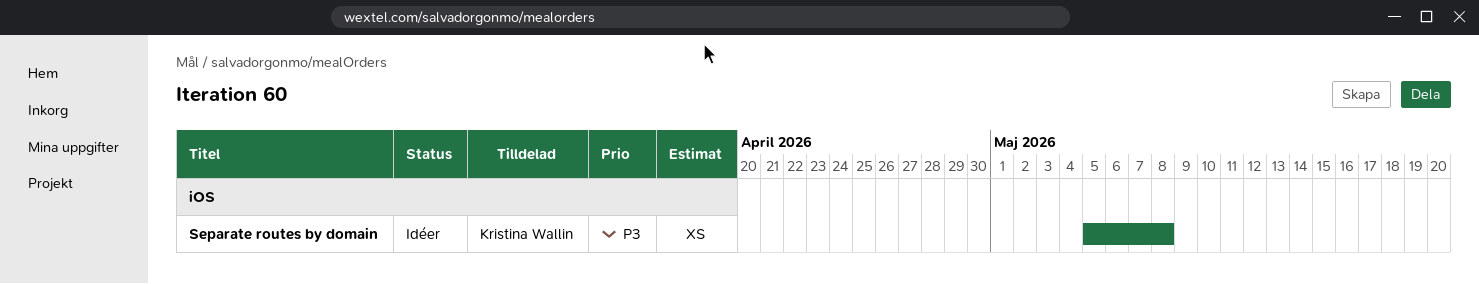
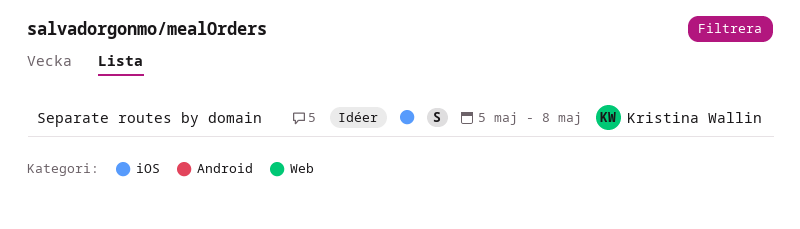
Separate routes by domain, estimate: XS -> S

